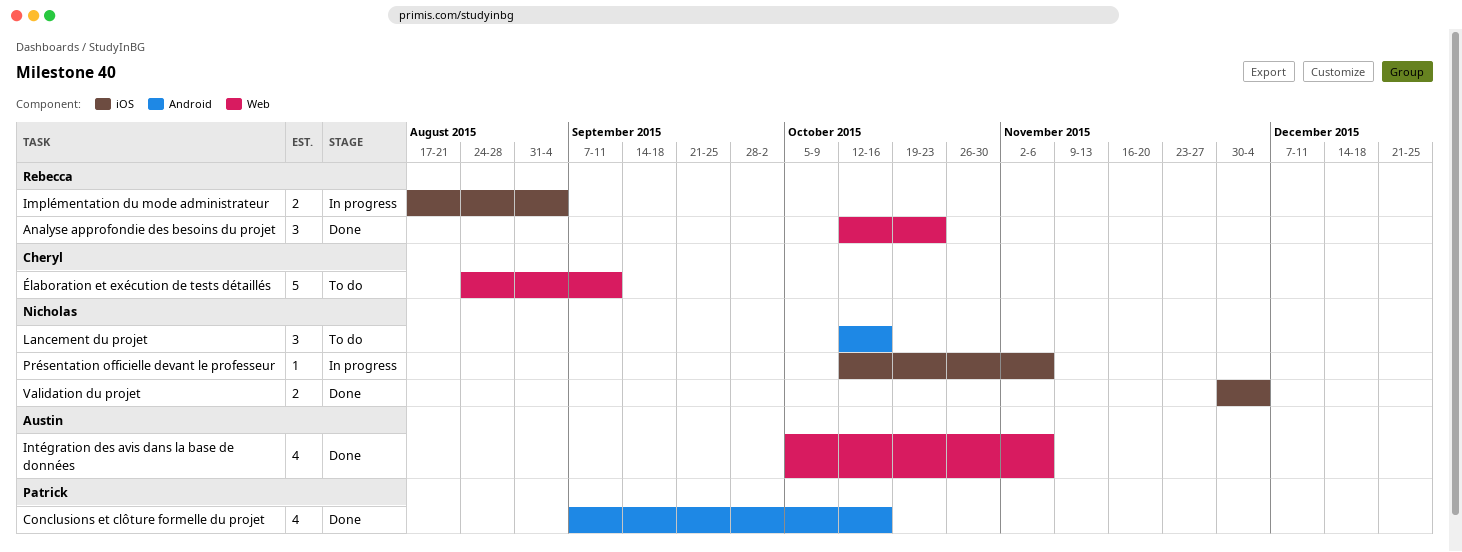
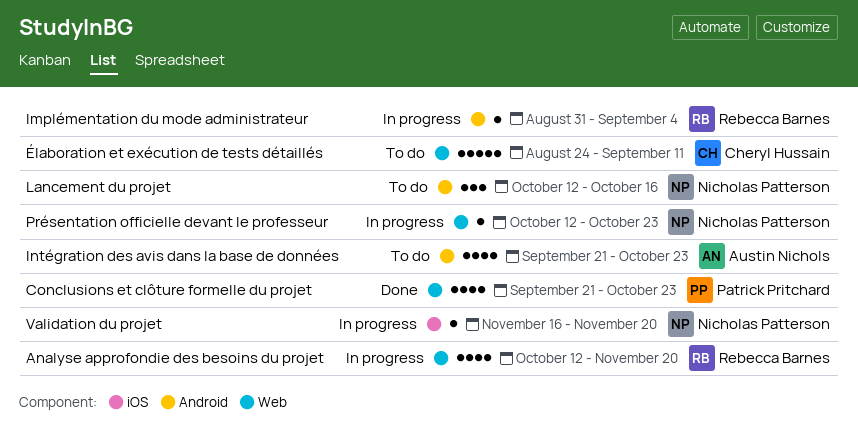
Analyse approfondie des besoins du projet, status: Done -> In progress
Analyse approfondie des besoins du projet, estimate: 3 -> 4
Analyse approfondie des besoins du projet, due: Oct 23 -> Nov 20
Conclusions et clôture formelle du projet, label: Android -> Web
Conclusions et clôture formelle du projet, start: Sep 7 -> Sep 21
Conclusions et clôture formelle du projet, due: Oct 16 -> Oct 23
Implémentation du mode administrateur, label: iOS -> Android
Implémentation du mode administrateur, estimate: 2 -> 1
Implémentation du mode administrateur, start: Aug 17 -> Aug 31
Intégration des avis dans la base de données, status: Done -> To do
Intégration des avis dans la base de données, label: Web -> Android
Intégration des avis dans la base de données, start: Oct 5 -> Sep 21
Intégration des avis dans la base de données, due: Nov 6 -> Oct 23
Présentation officielle devant le professeur, label: iOS -> Web
Présentation officielle devant le professeur, due: Nov 6 -> Oct 23
Validation du projet, status: Done -> In progress
Validation du projet, estimate: 2 -> 1
Validation du projet, start: Nov 30 -> Nov 16
Validation du projet, due: Dec 4 -> Nov 20

